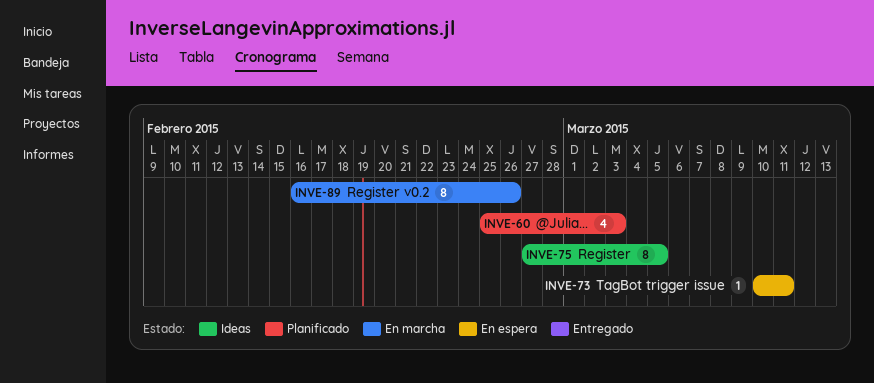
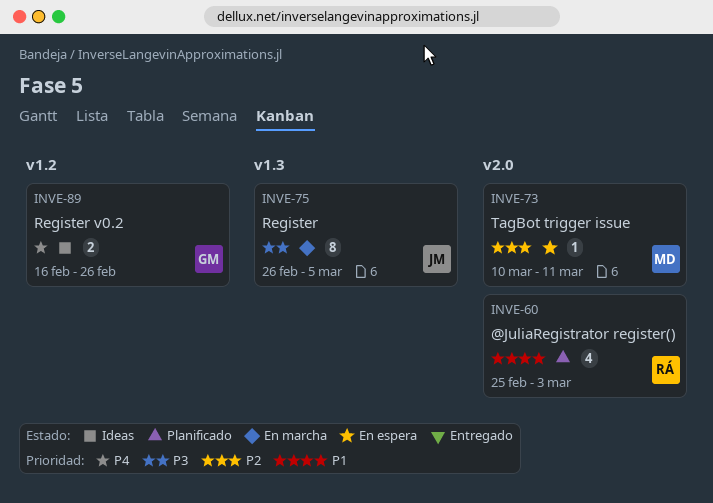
INVE-75, status: Ideas -> En marcha
INVE-75, start: Feb 27 -> Feb 26
INVE-89, status: En marcha -> Ideas
INVE-89, estimate: 8 -> 2

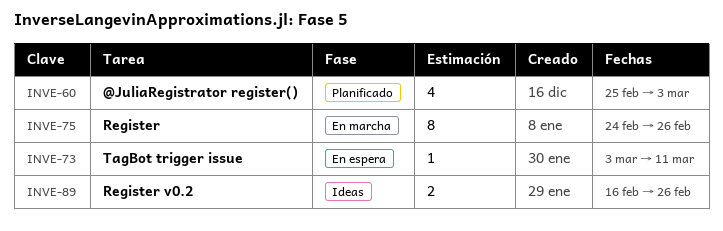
INVE-73, start: Mar 10 -> Mar 3
INVE-75, start: Feb 26 -> Feb 24
INVE-75, due: Mar 5 -> Feb 26

